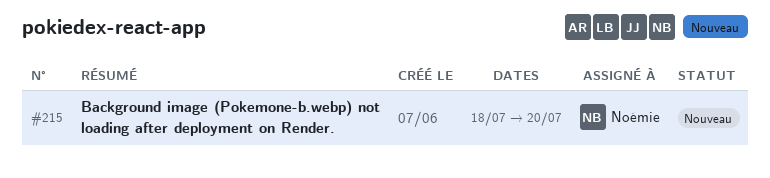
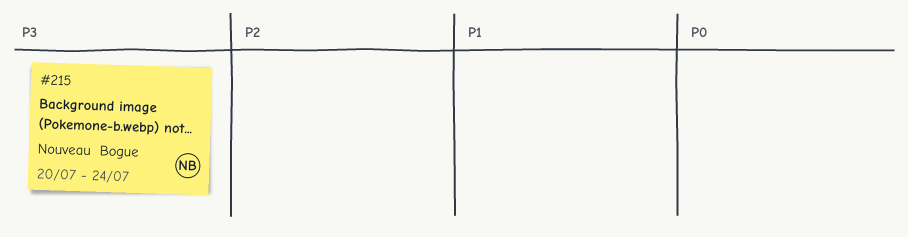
#215, start: Jul 18 -> Jul 20
#215, due: Jul 20 -> Jul 24

